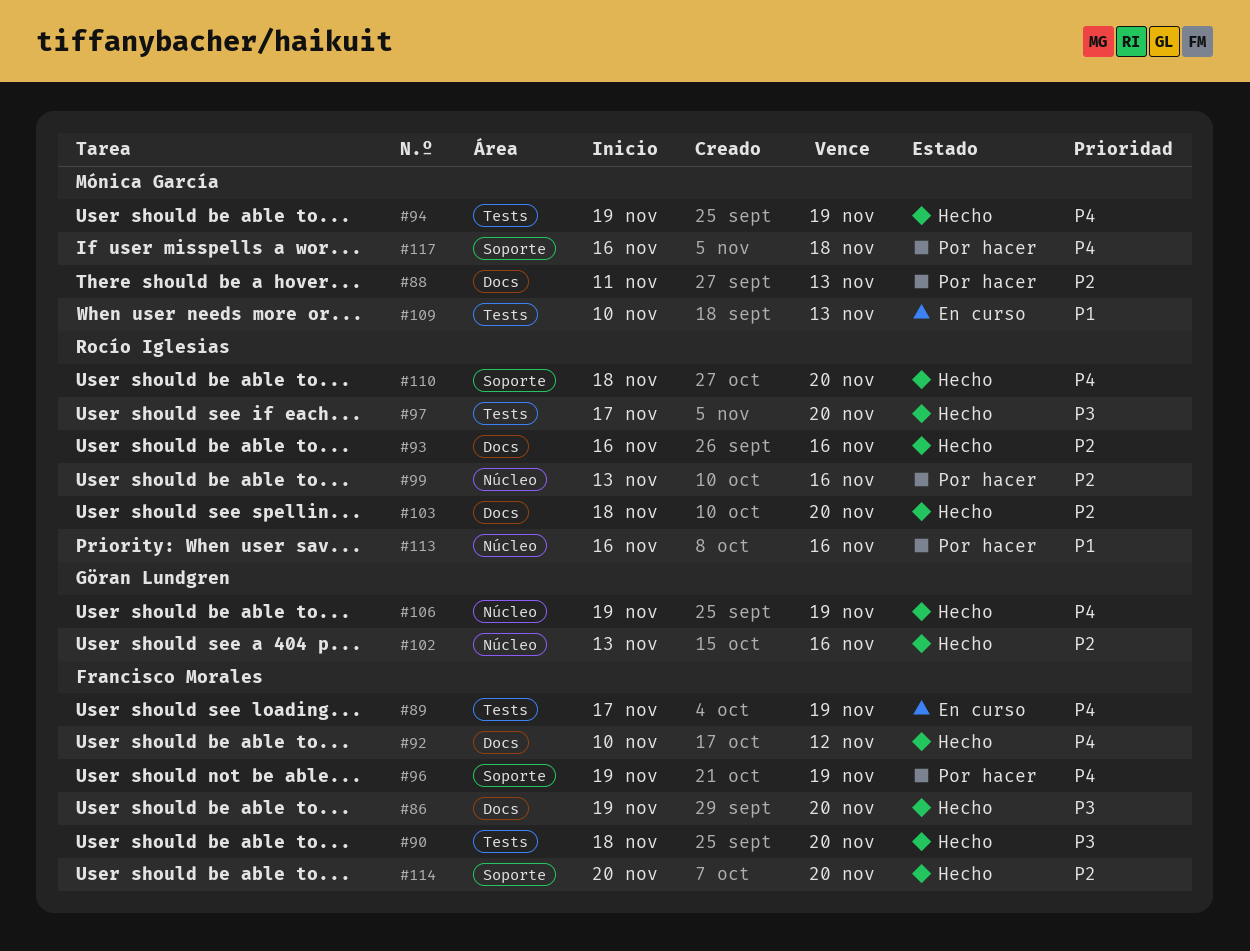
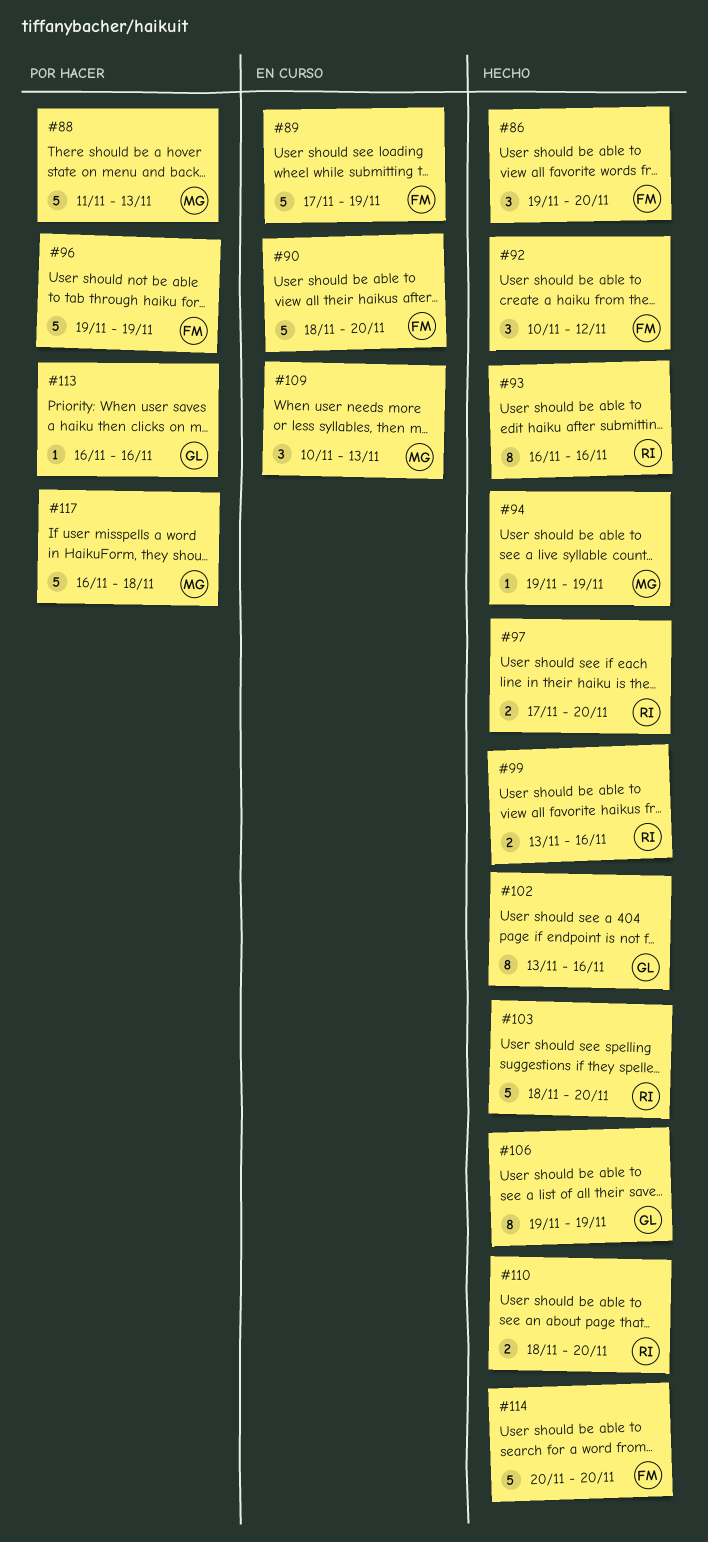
#90, status: Hecho -> En curso
#99, status: Por hacer -> Hecho
#113, owner: Rocío Iglesias -> Göran Lundgren

